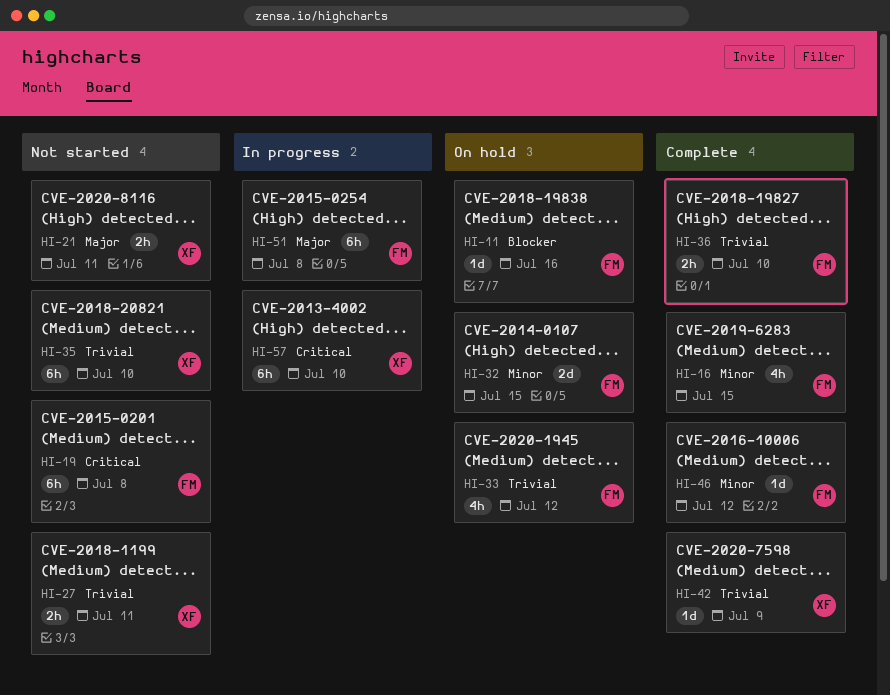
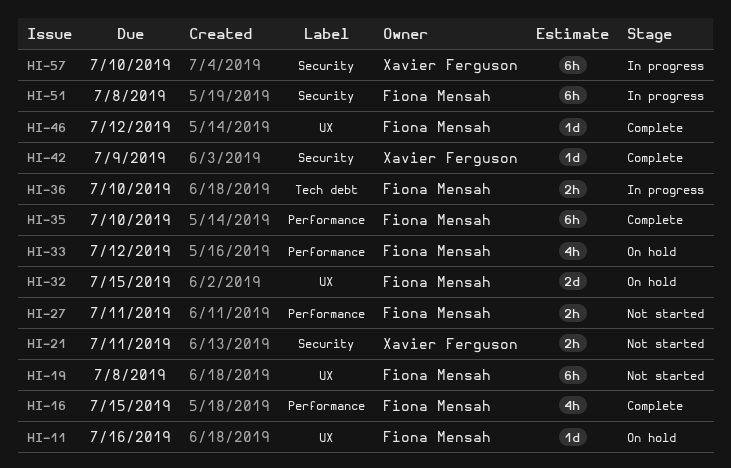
HI-27, owner: Xavier Ferguson -> Fiona Mensah
HI-35, status: Not started -> Complete
HI-35, owner: Xavier Ferguson -> Fiona Mensah
HI-36, status: Complete -> In progress

